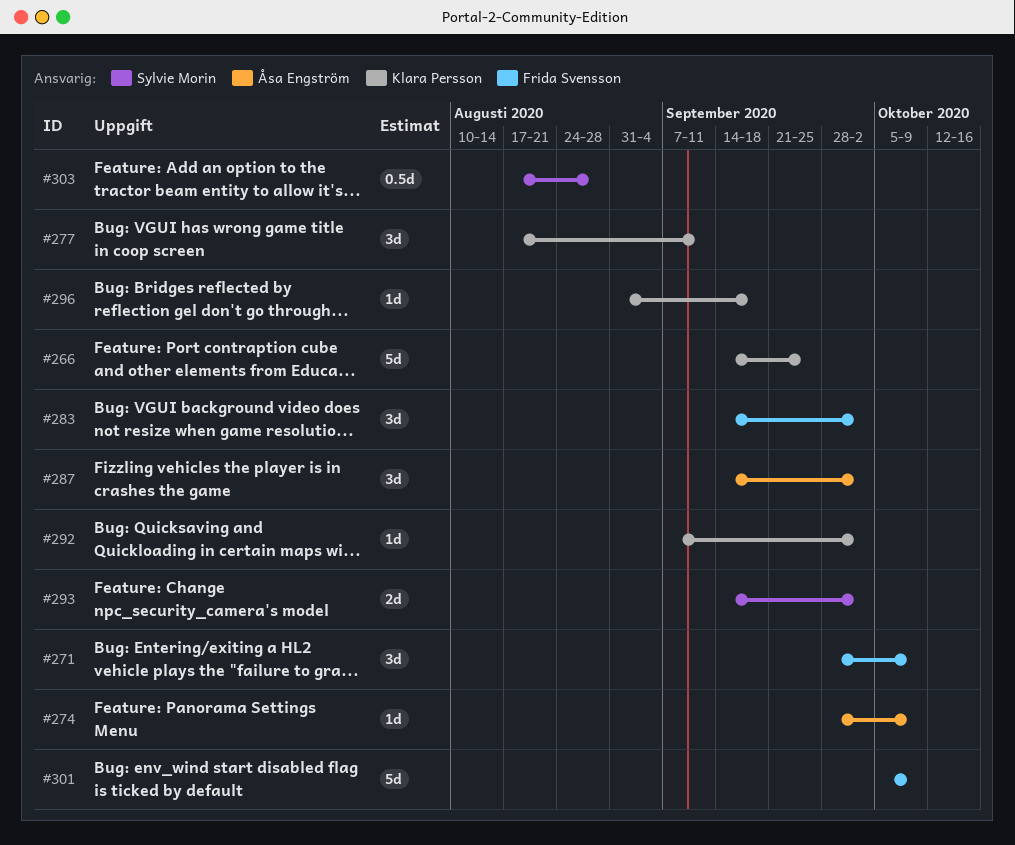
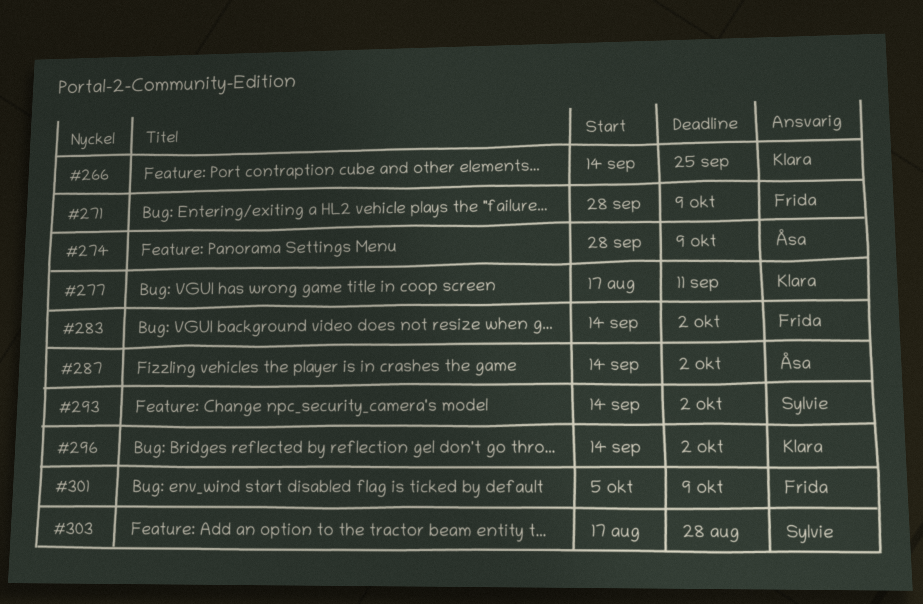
#292: present -> none
#296, start: Aug 31 -> Sep 14
#296, due: Sep 18 -> Oct 2

